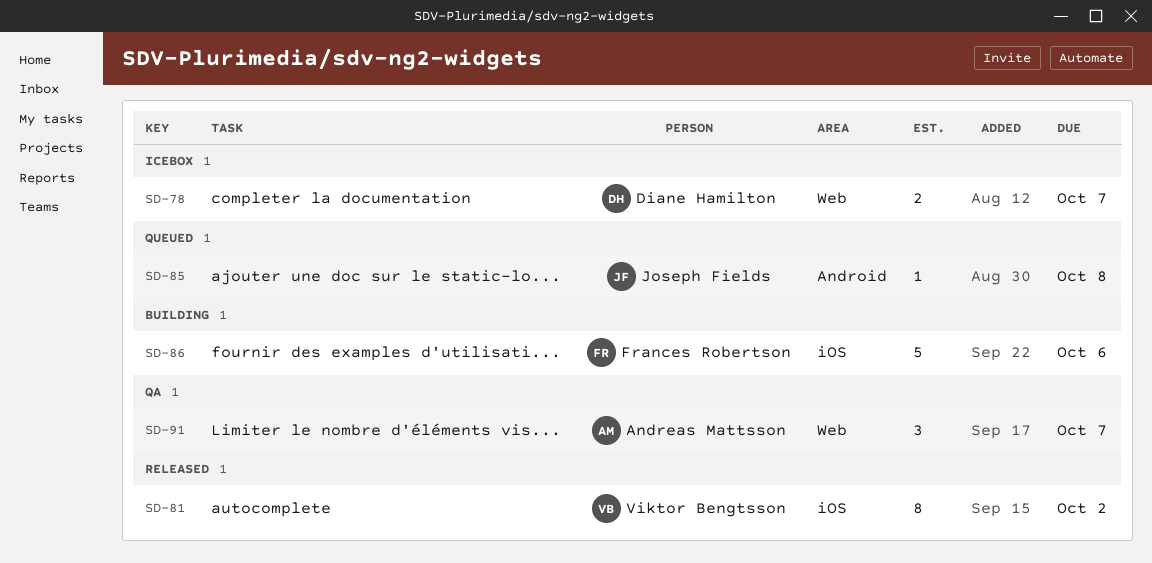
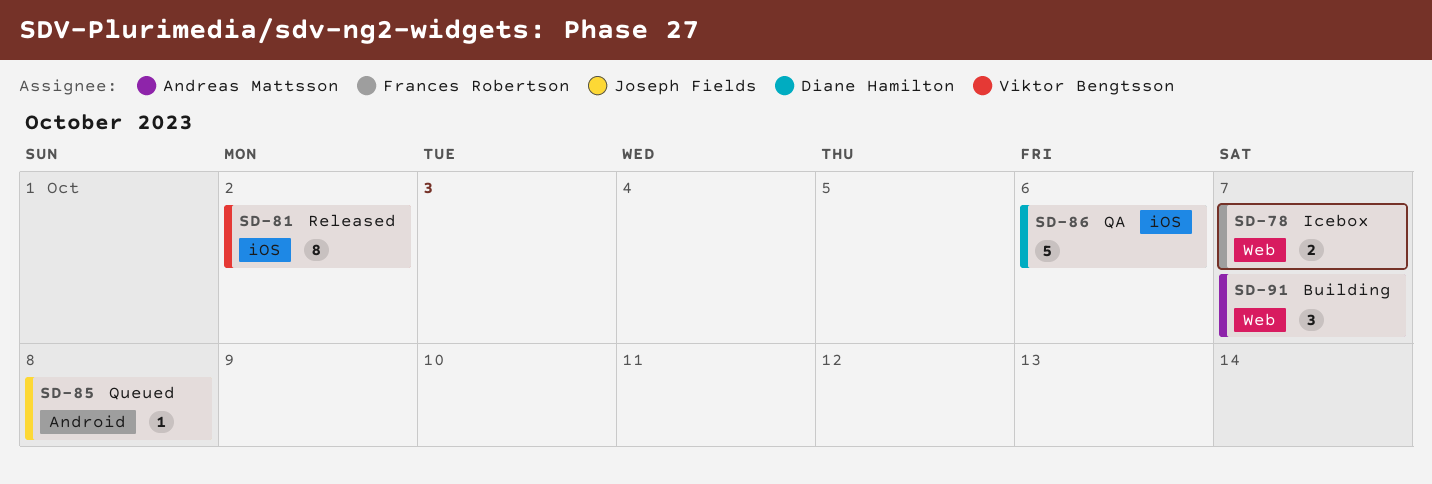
SD-78, owner: Diane Hamilton -> Frances Robertson
SD-86, status: Building -> QA
SD-86, owner: Frances Robertson -> Diane Hamilton
SD-91, status: QA -> Building

